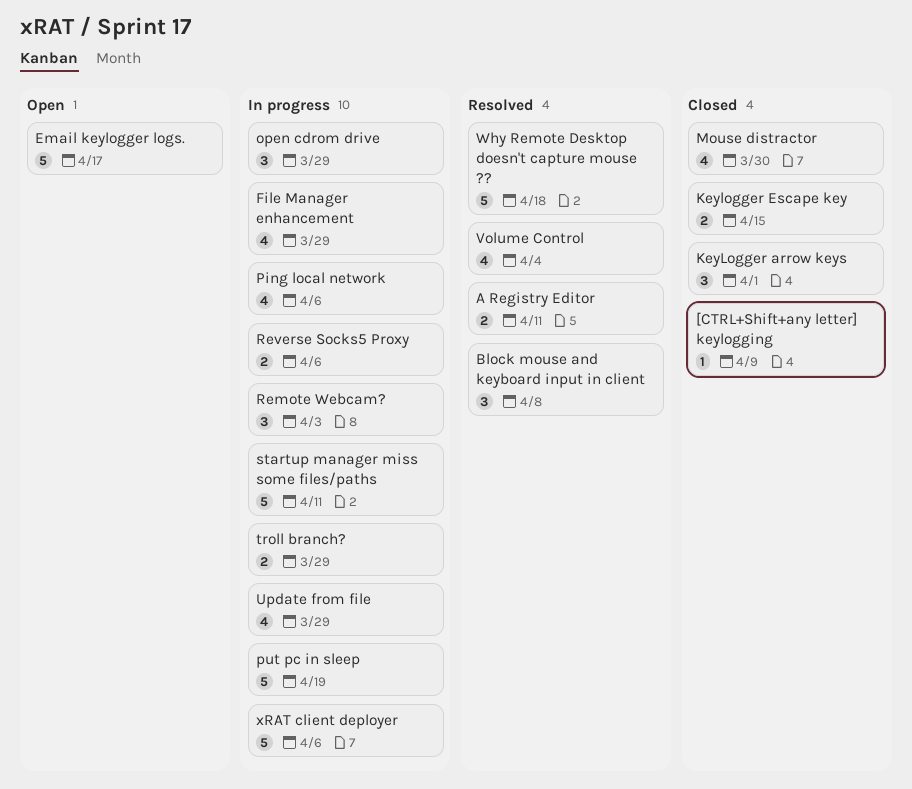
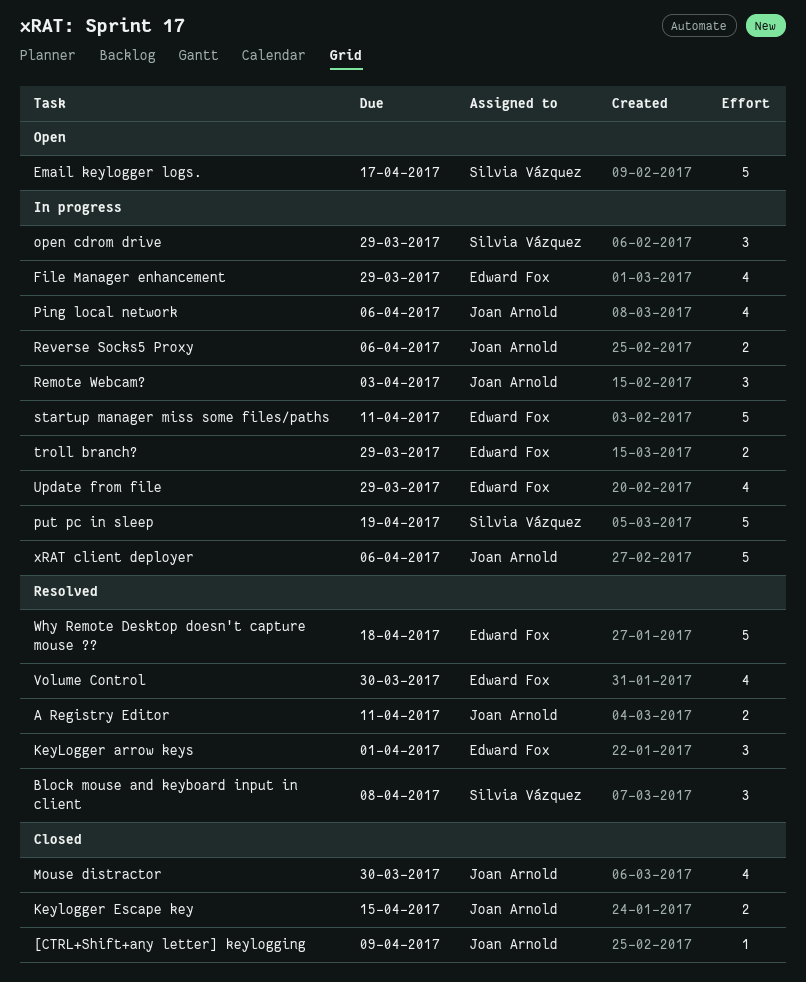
KeyLogger arrow keys, status: Closed -> Resolved
Volume Control, due: Apr 4 -> Mar 30

